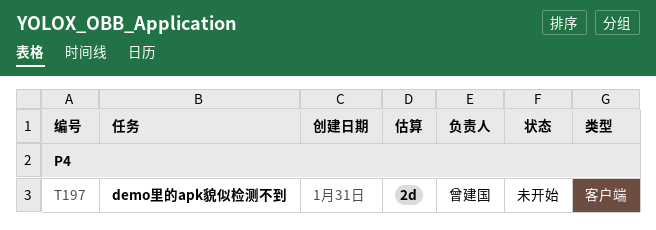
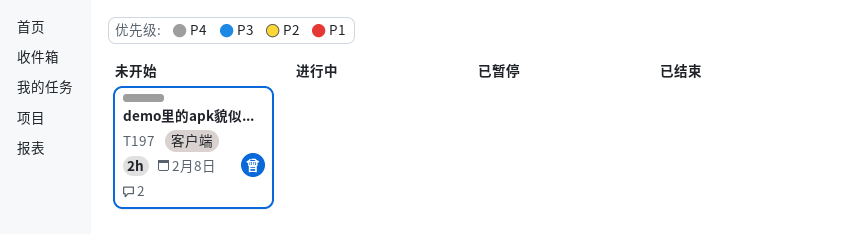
T197, estimate: 2d -> 2h

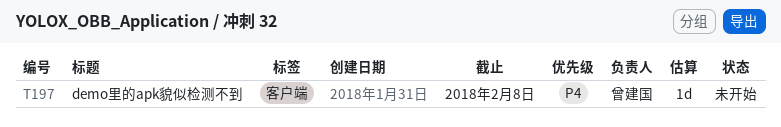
T197, estimate: 2h -> 1d

